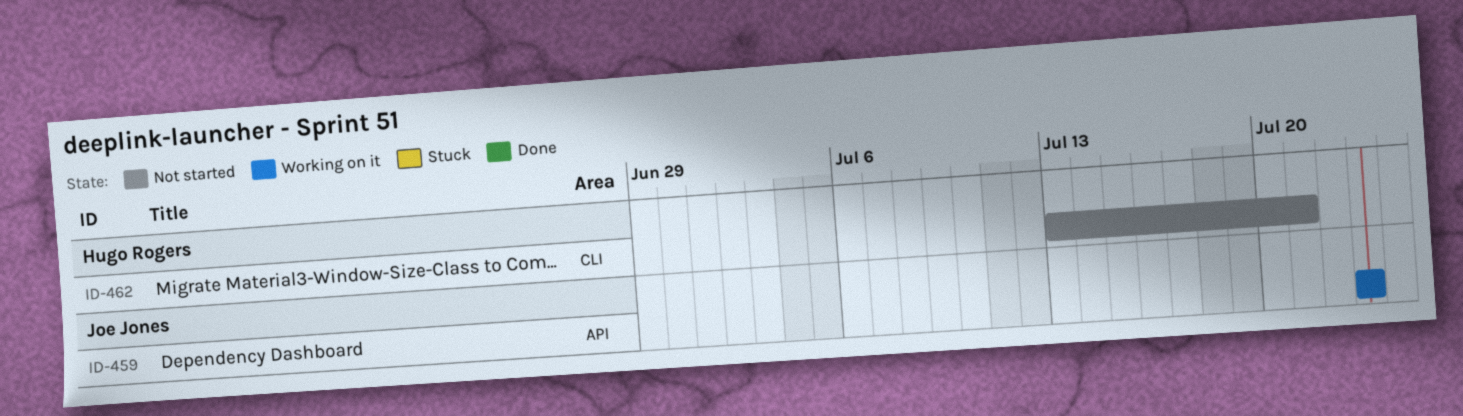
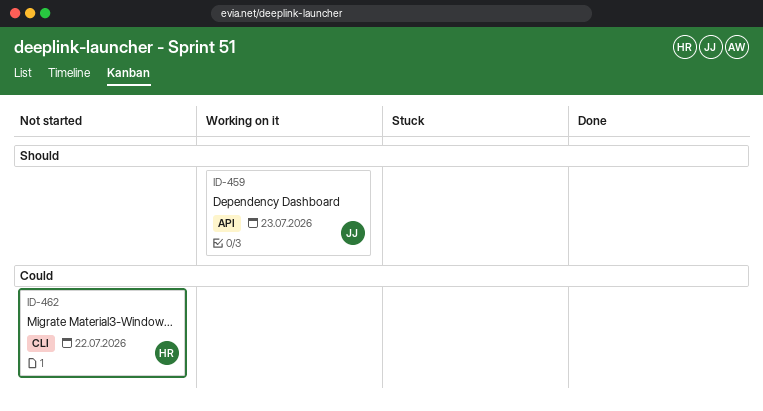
ID-462, due: Jul 21 -> Jul 22

